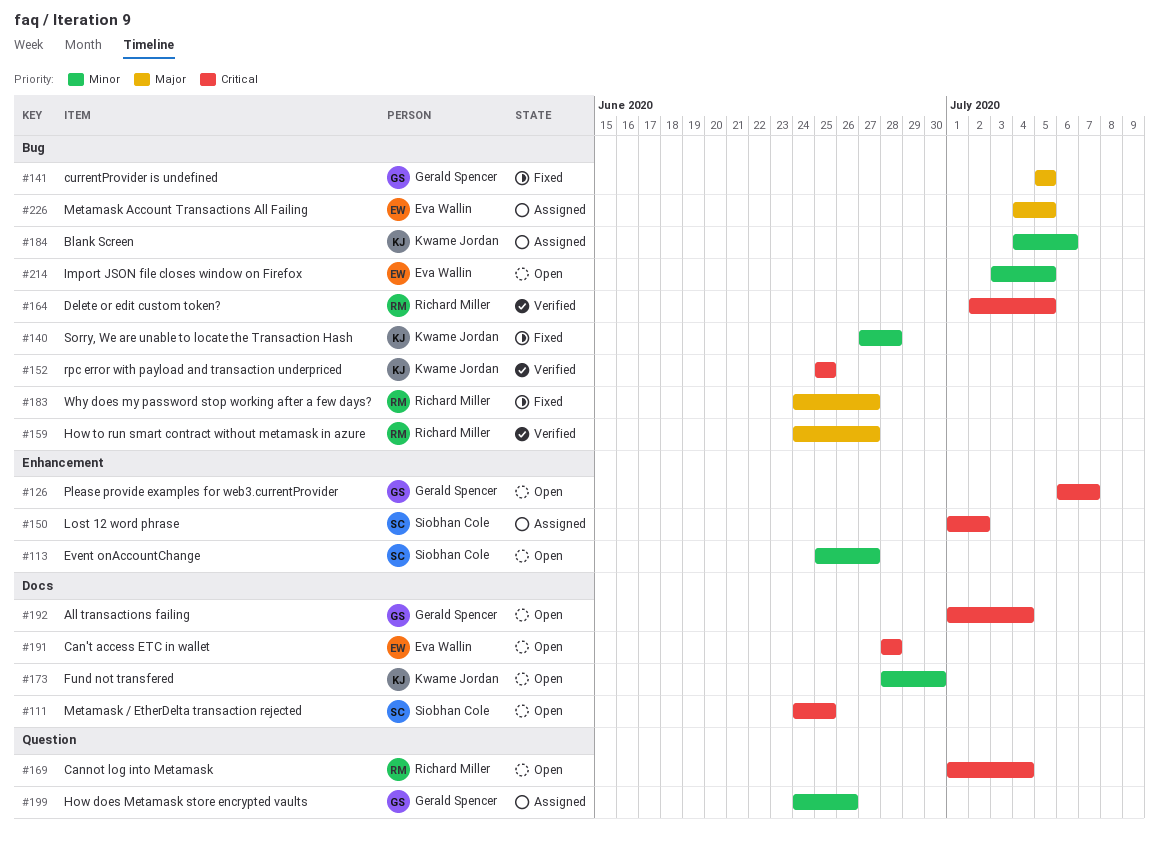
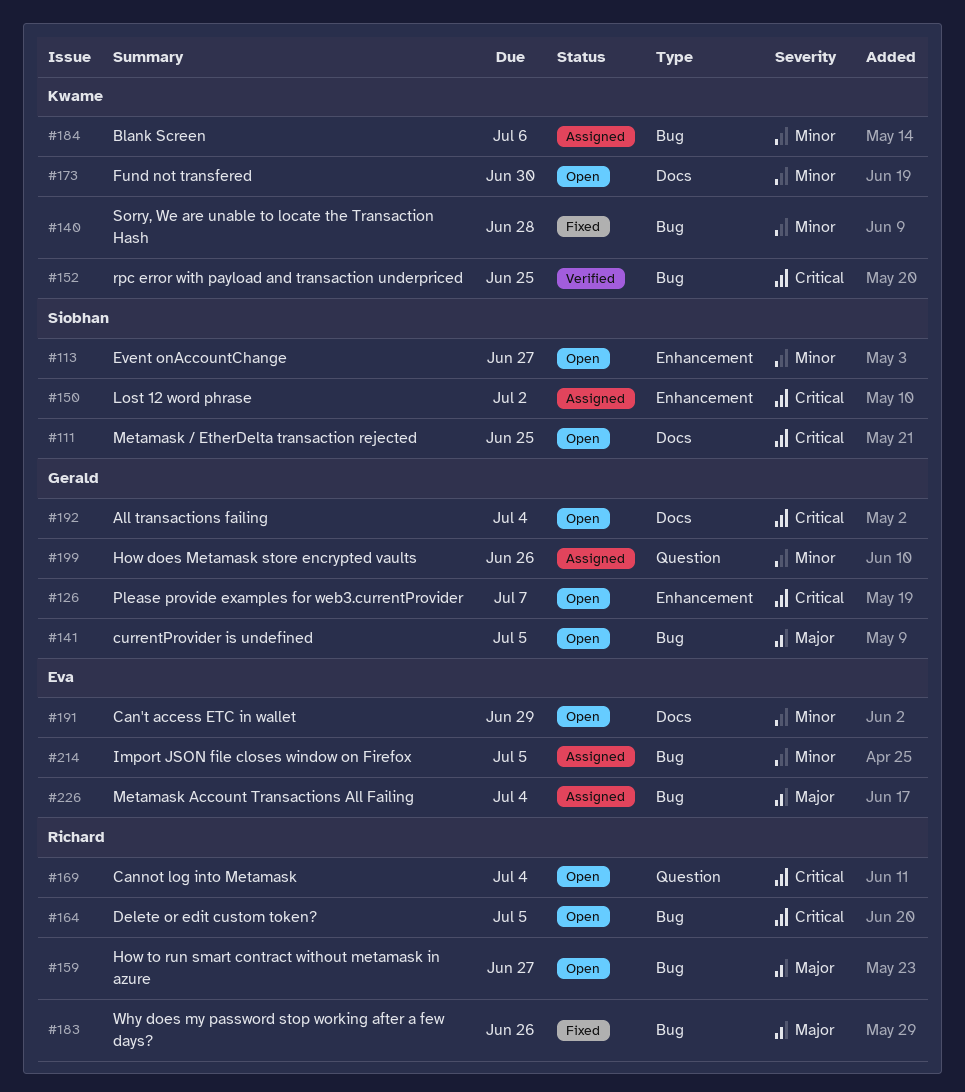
#141, status: Fixed -> Open
#159, status: Verified -> Open
#164, status: Verified -> Open
#183, due: Jun 27 -> Jun 26
#191, priority: Critical -> Minor
#191, due: Jun 28 -> Jun 29
#214, status: Open -> Assigned
#226, due: Jul 5 -> Jul 4

